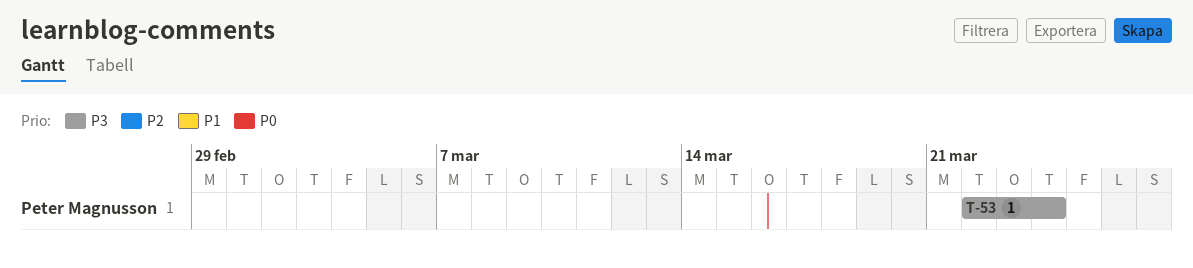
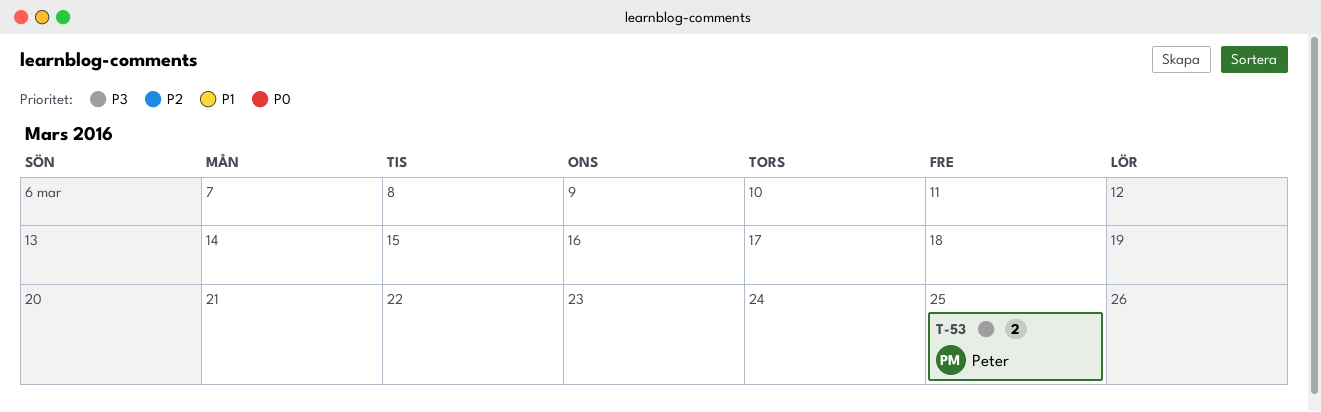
T-53, estimate: 1 -> 2
T-53, due: Mar 24 -> Mar 25

